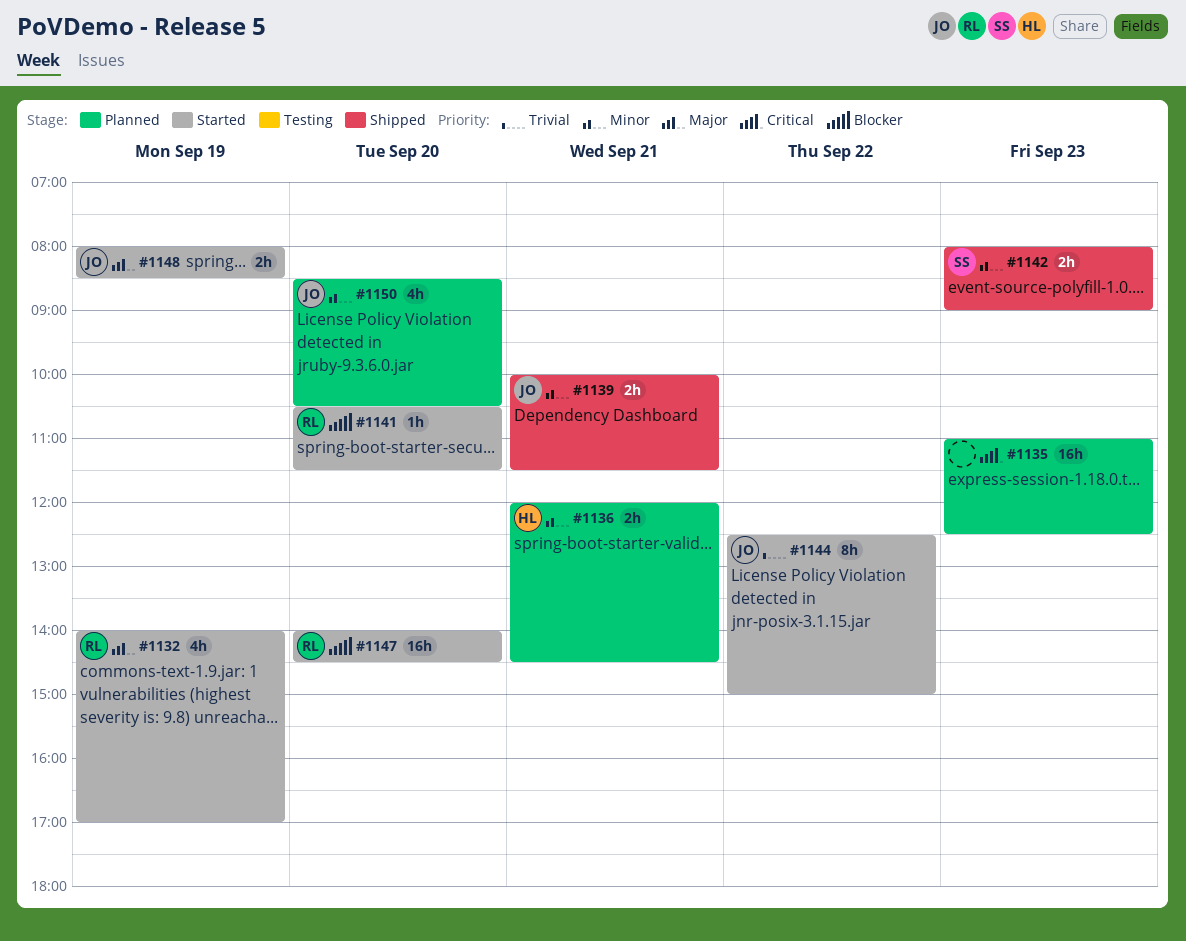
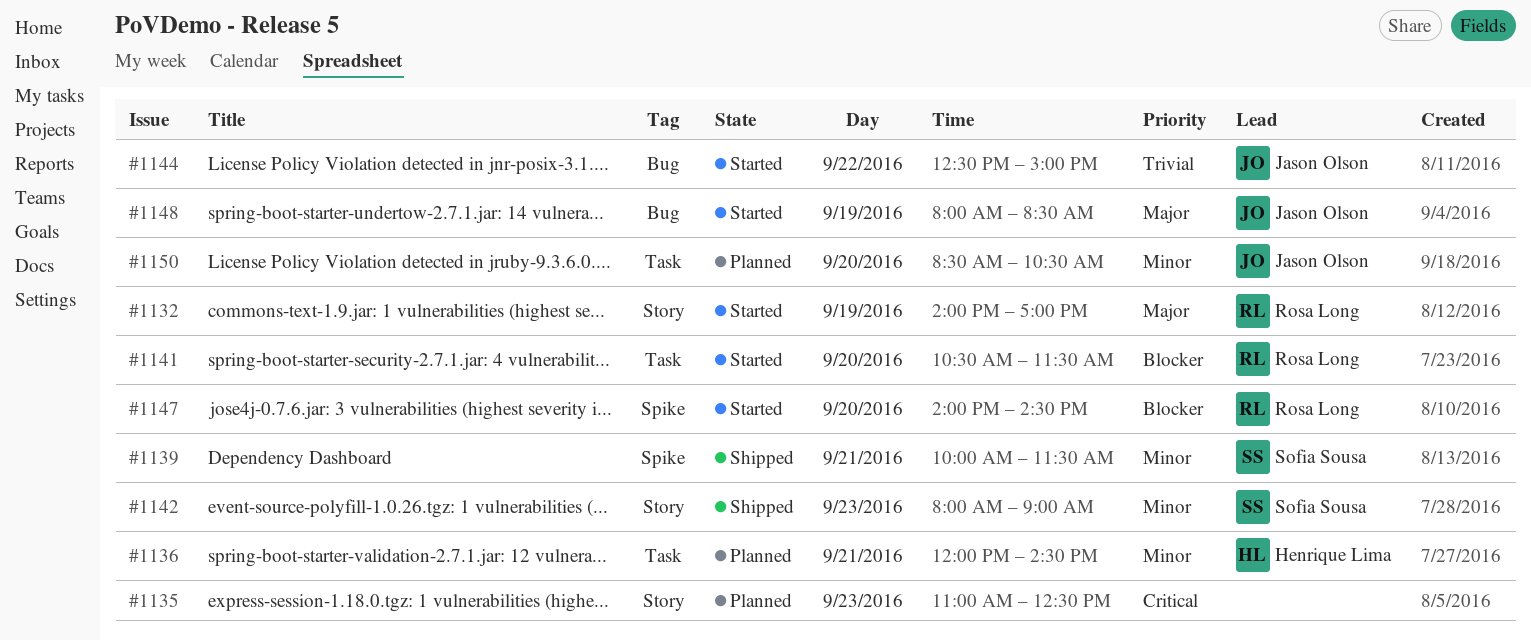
#1139, owner: Jason Olson -> Sofia Sousa

